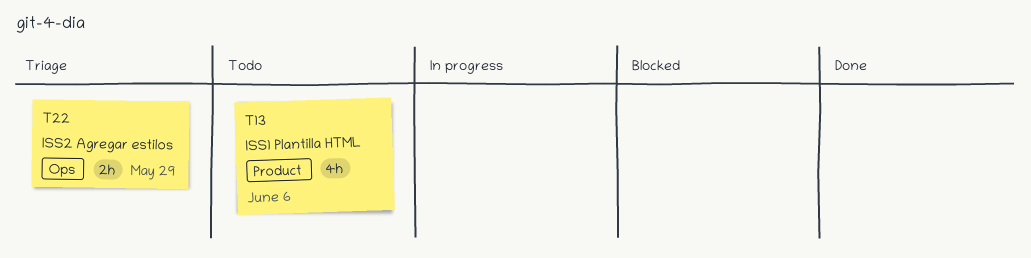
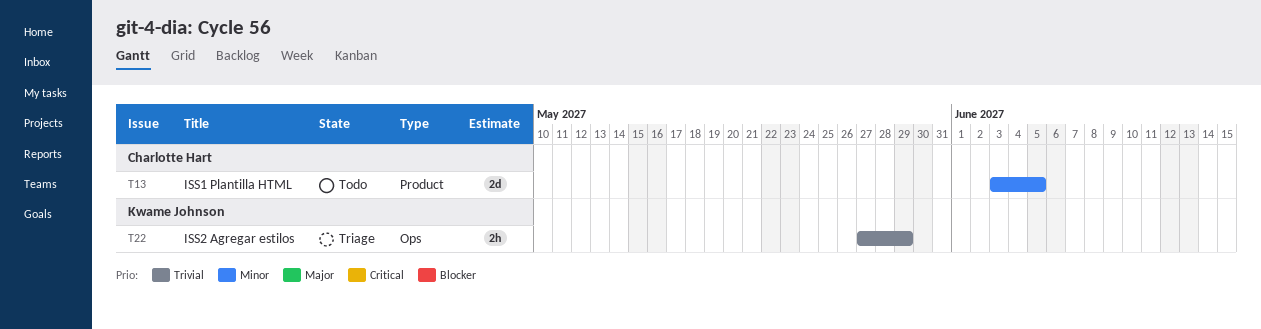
T13, estimate: 4h -> 2d
T13, due: Jun 6 -> Jun 5

